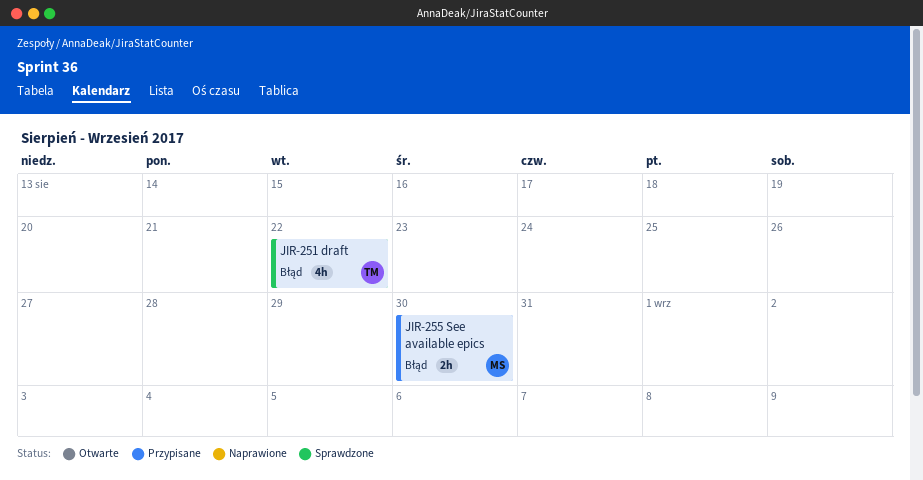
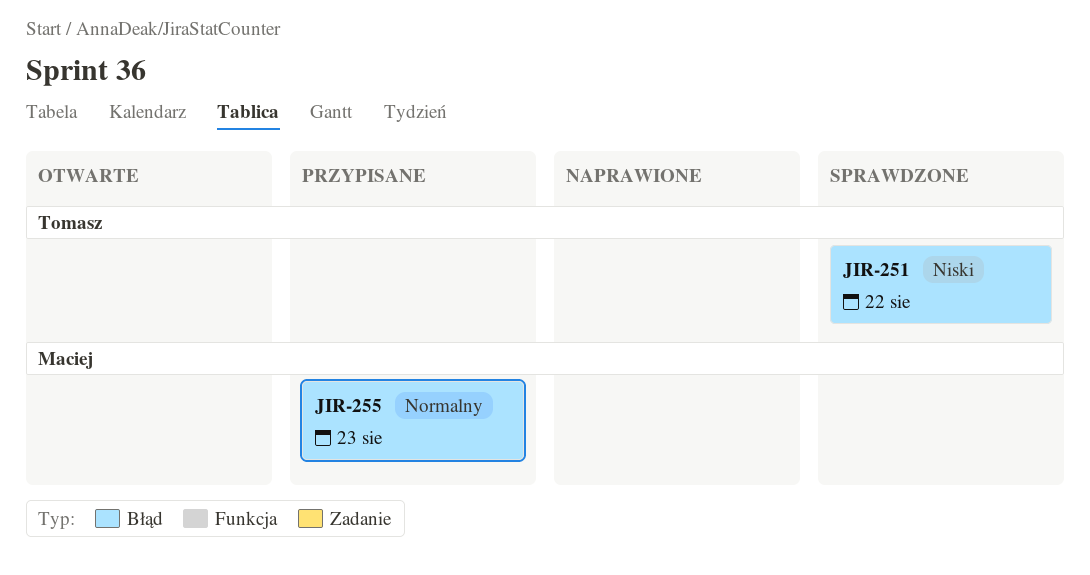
JIR-255, due: Aug 30 -> Aug 23

